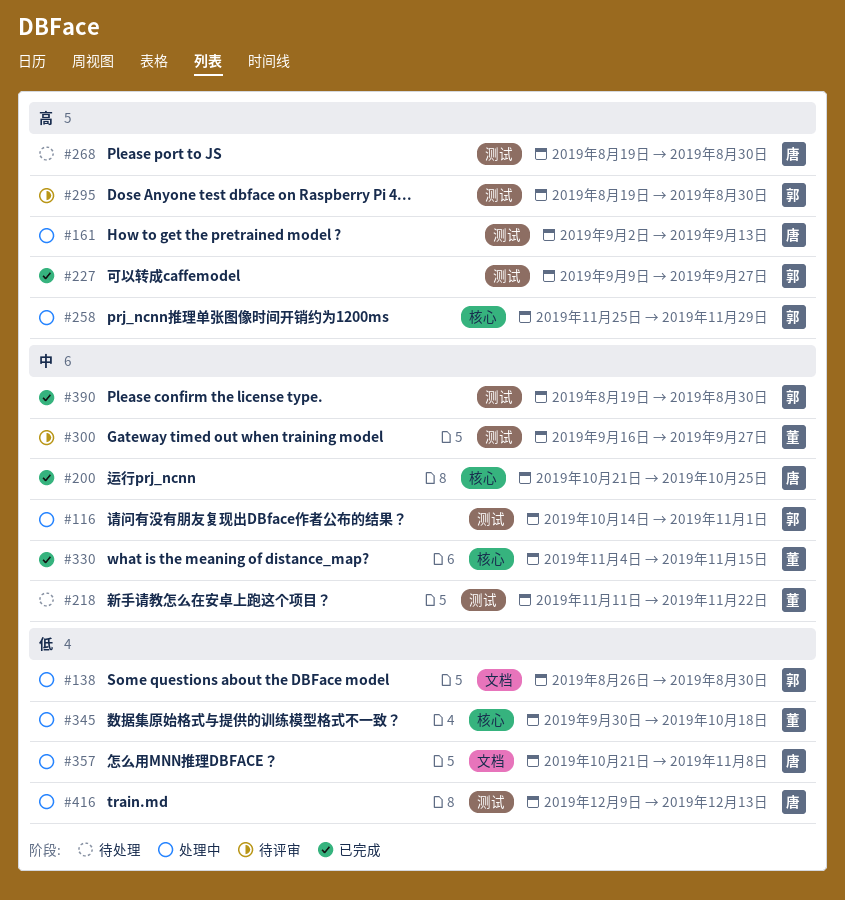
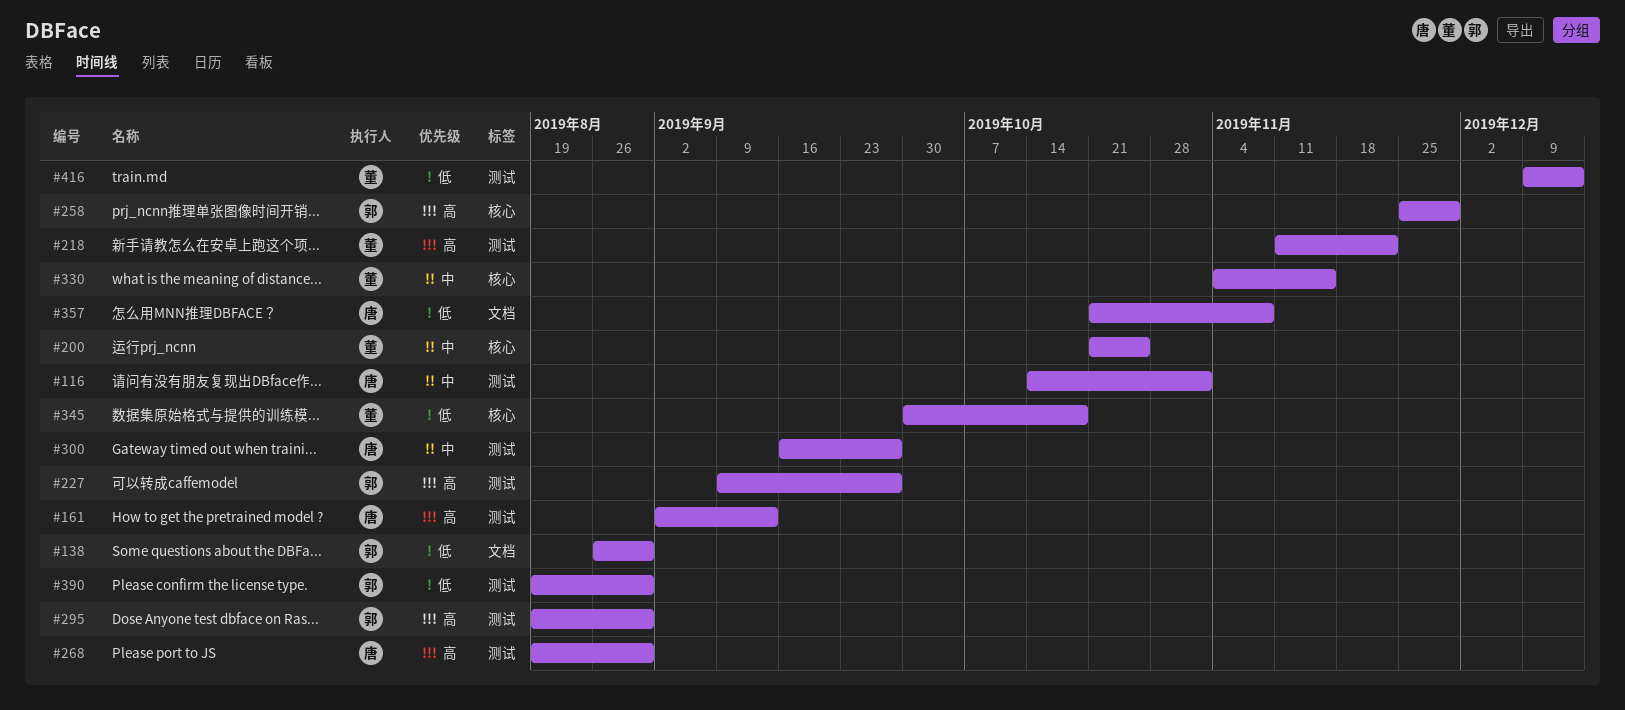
#116, owner: 郭 -> 唐
#200, owner: 唐 -> 董
#218, priority: 中 -> 高
#300, owner: 董 -> 唐
#390, priority: 中 -> 低
#416, owner: 唐 -> 董

